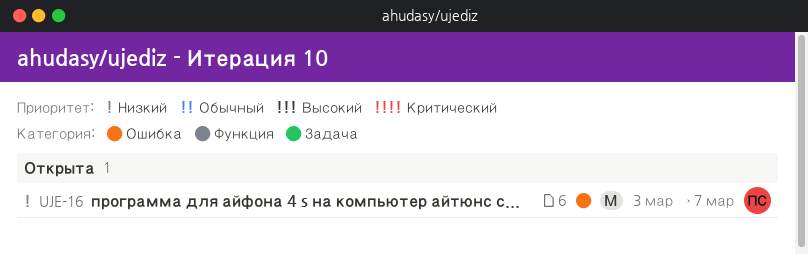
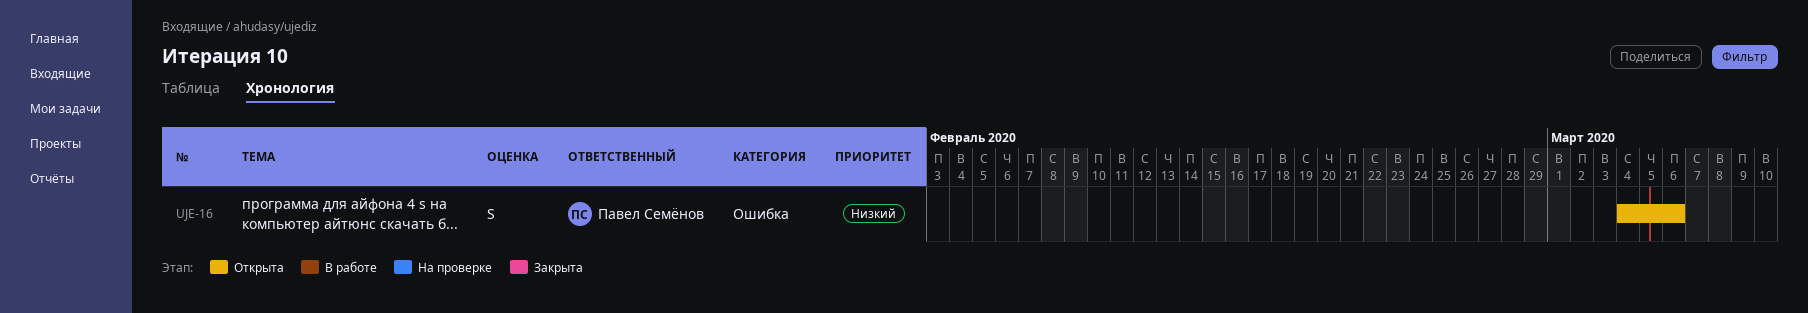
UJE-16, estimate: M -> S
UJE-16, start: Mar 3 -> Mar 4
UJE-16, due: Mar 7 -> Mar 6

